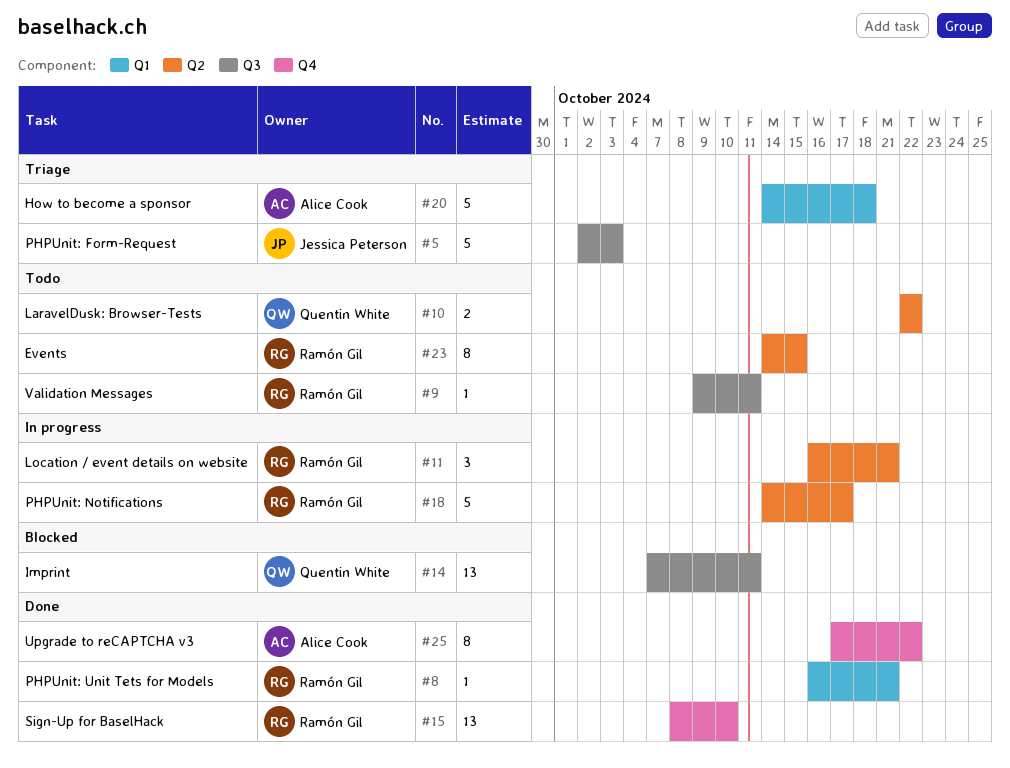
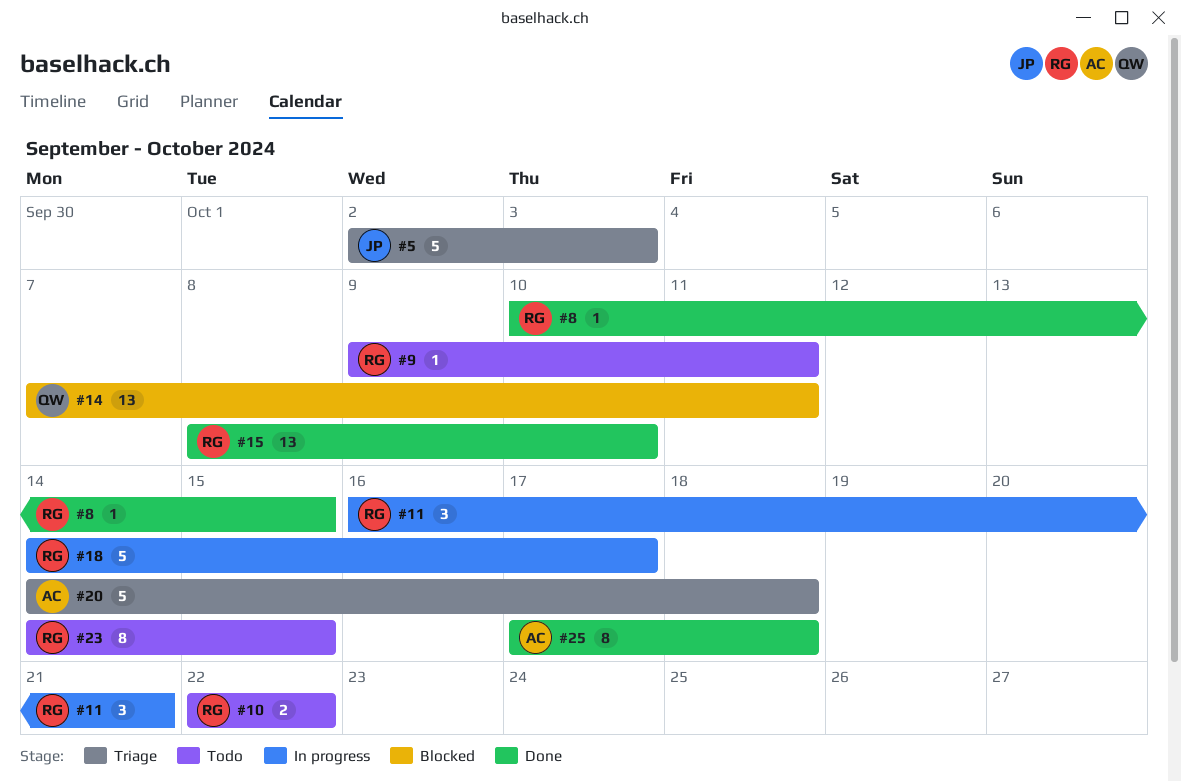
#8, start: Oct 16 -> Oct 10
#8, due: Oct 21 -> Oct 15
#10, owner: Quentin White -> Ramón Gil
#25, due: Oct 22 -> Oct 18

